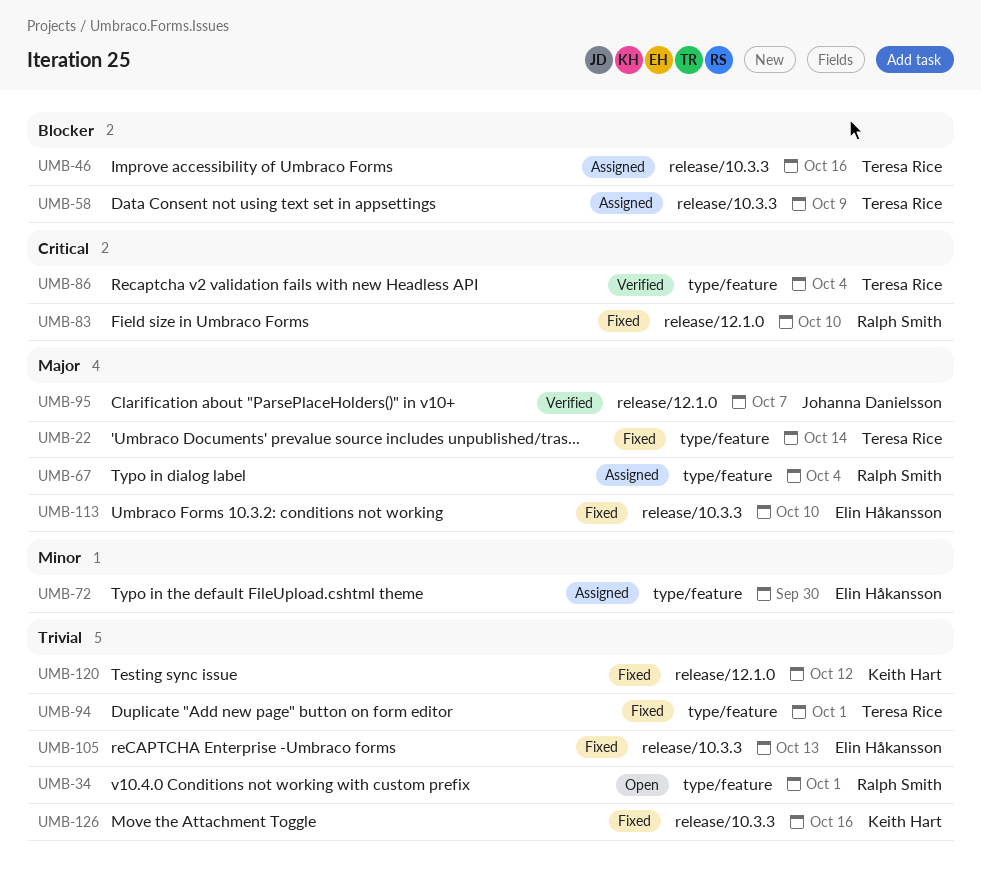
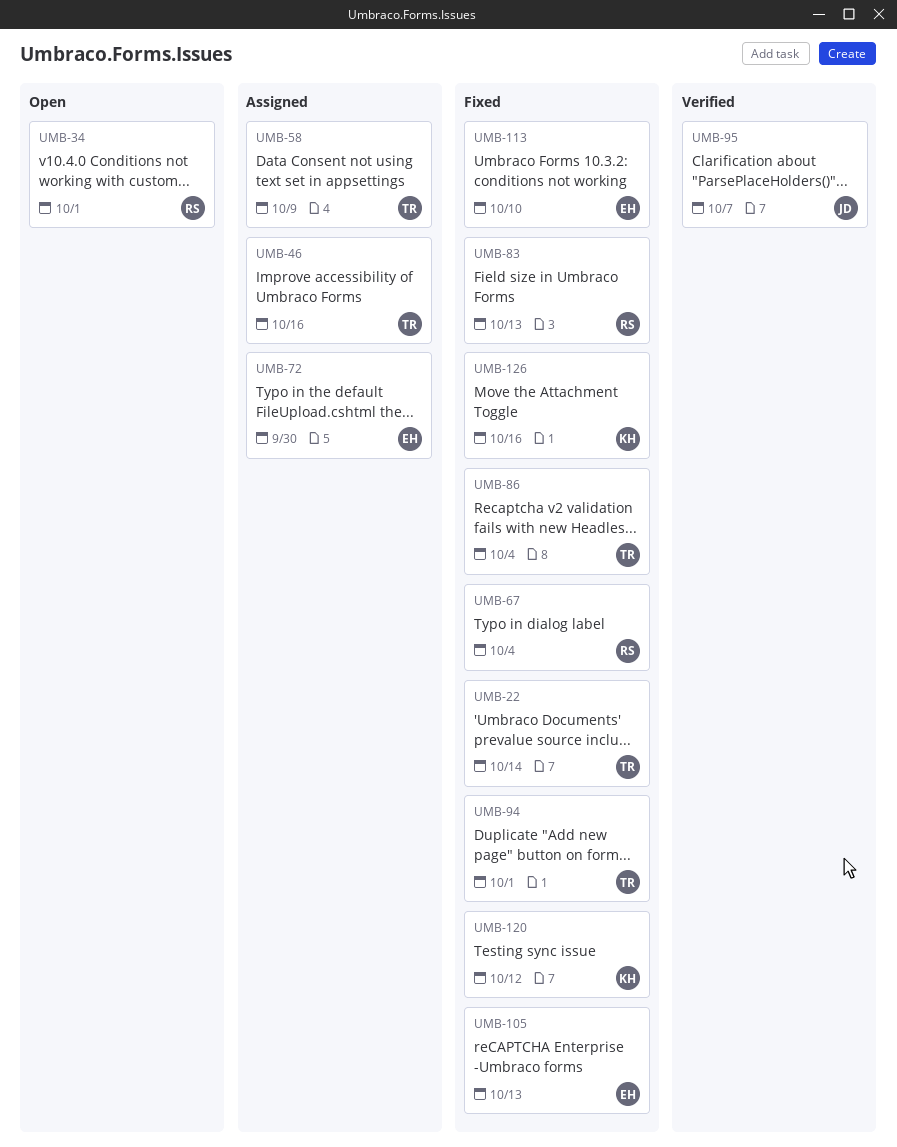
UMB-67, status: Assigned -> Fixed
UMB-83, due: Oct 10 -> Oct 13
UMB-86, status: Verified -> Fixed

